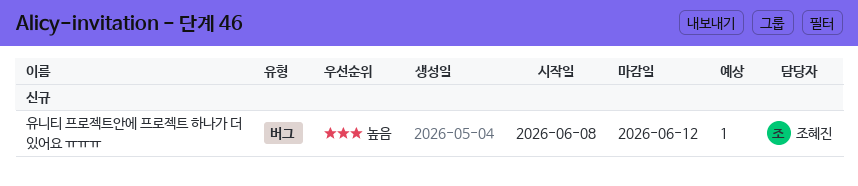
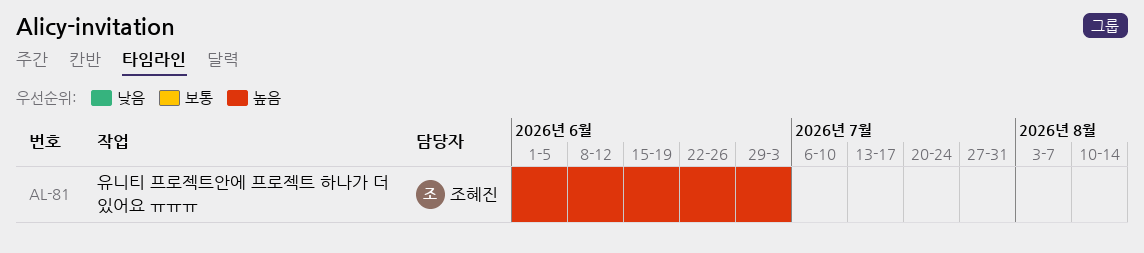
유니티 프로젝트안에 프로젝트 하나가 더 있어요 ㅠㅠㅠ, start: Jun 8 -> Jun 1
유니티 프로젝트안에 프로젝트 하나가 더 있어요 ㅠㅠㅠ, due: Jun 12 -> Jul 3

